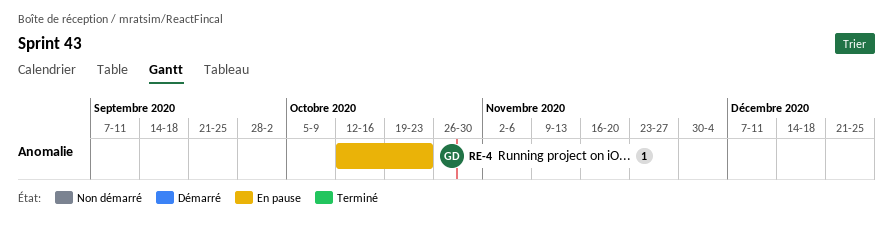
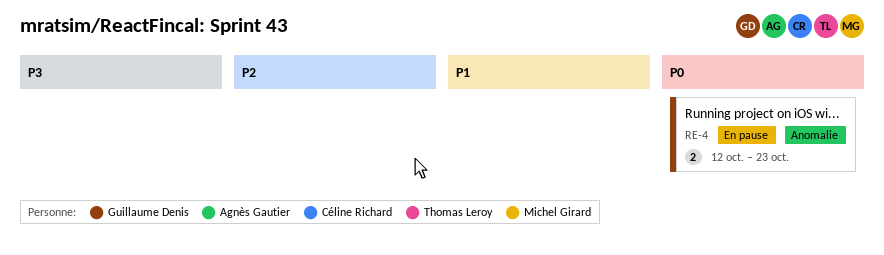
RE-4, estimate: 1 -> 2

